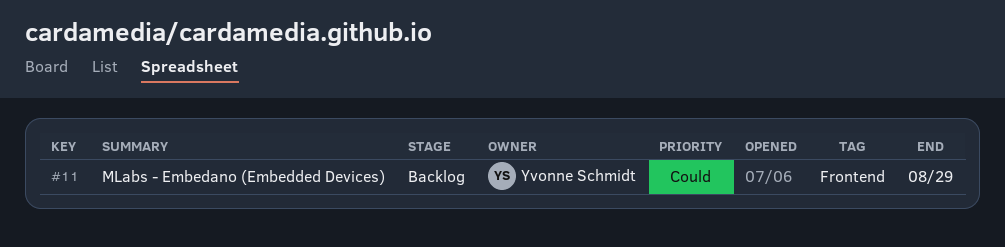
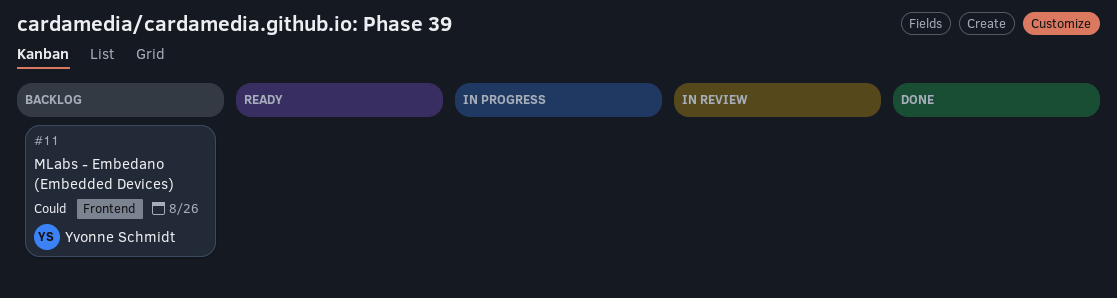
#11, due: Aug 29 -> Aug 26

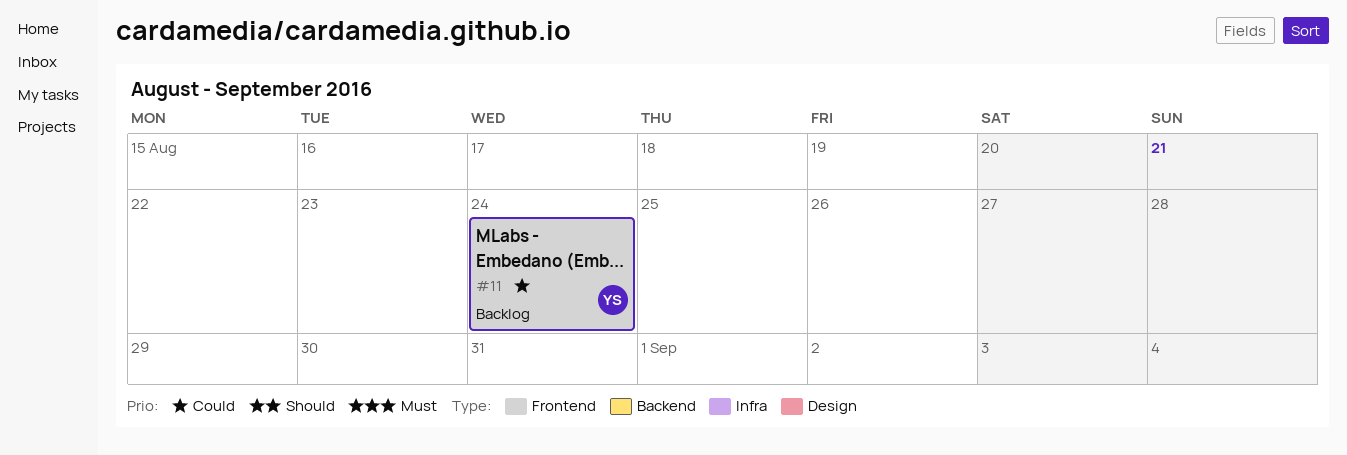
#11, due: Aug 26 -> Aug 24

